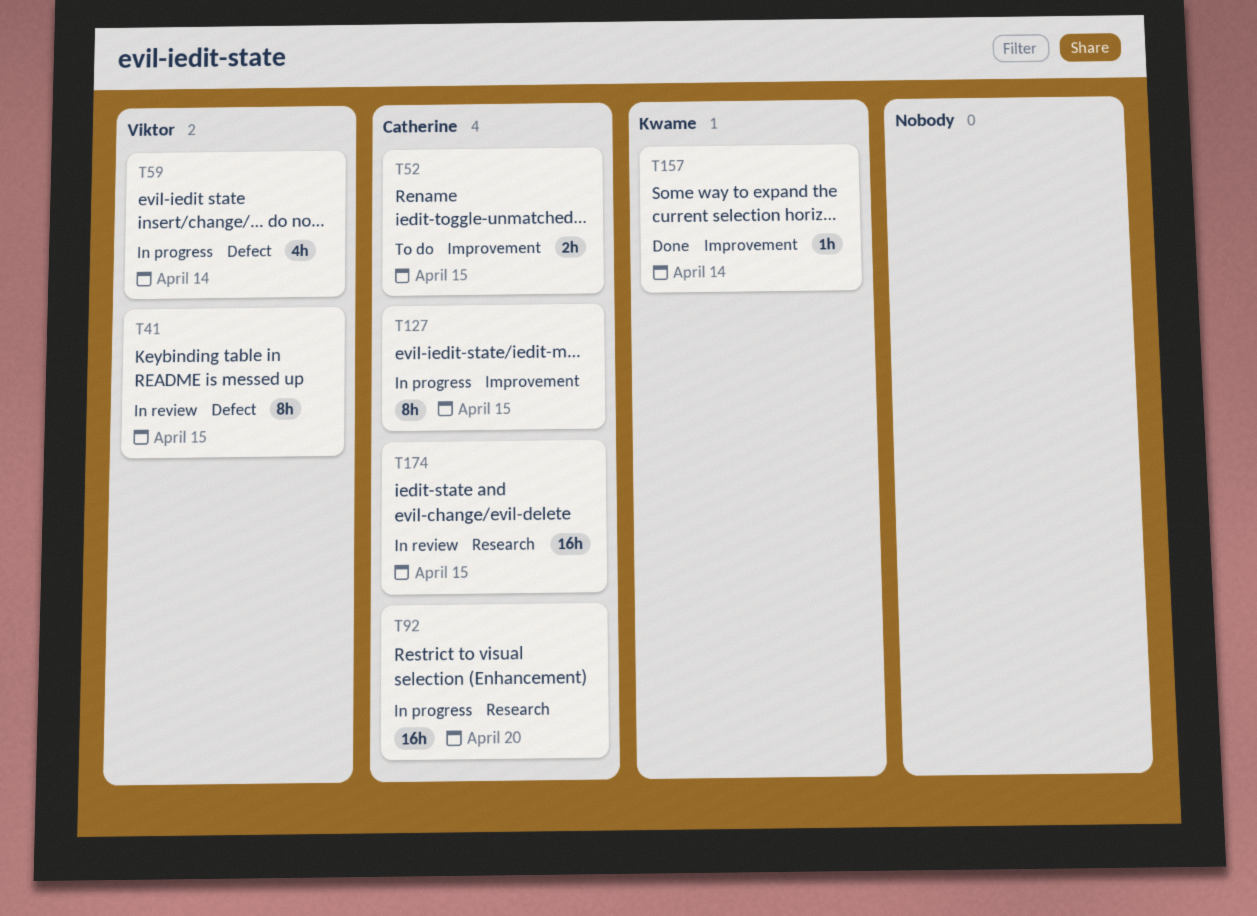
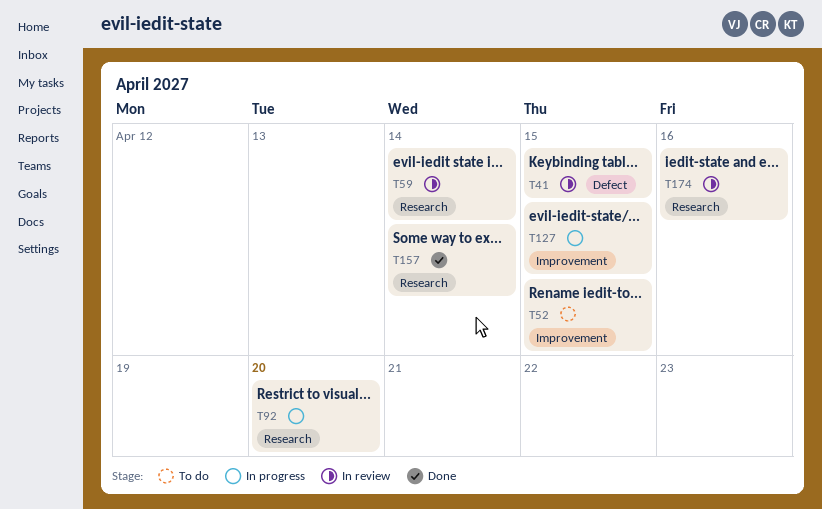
T59, status: In progress -> In review
T59, label: Defect -> Research
T157, label: Improvement -> Research
T174, due: Apr 15 -> Apr 16

